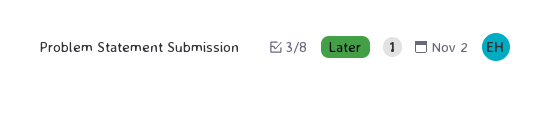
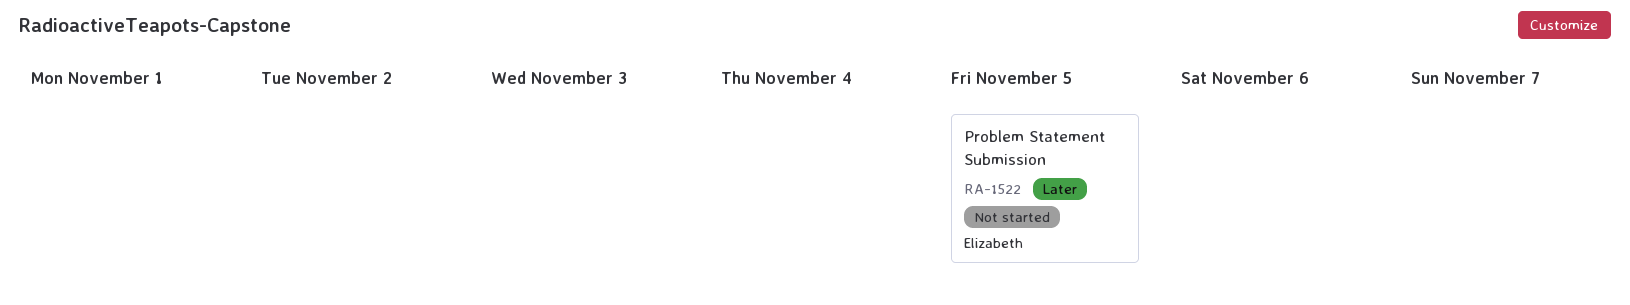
Problem Statement Submission, due: Nov 2 -> Nov 5

